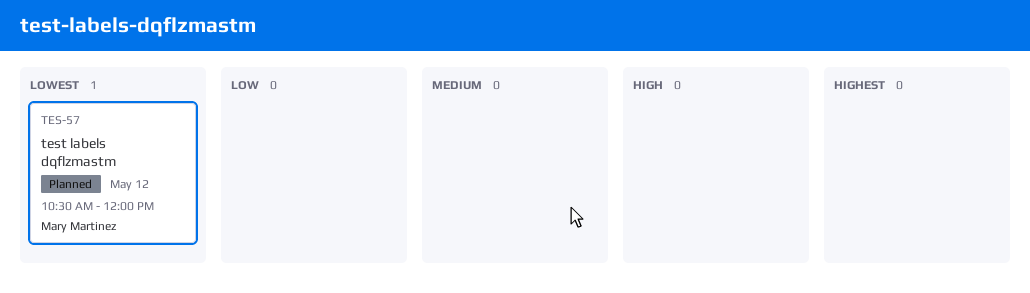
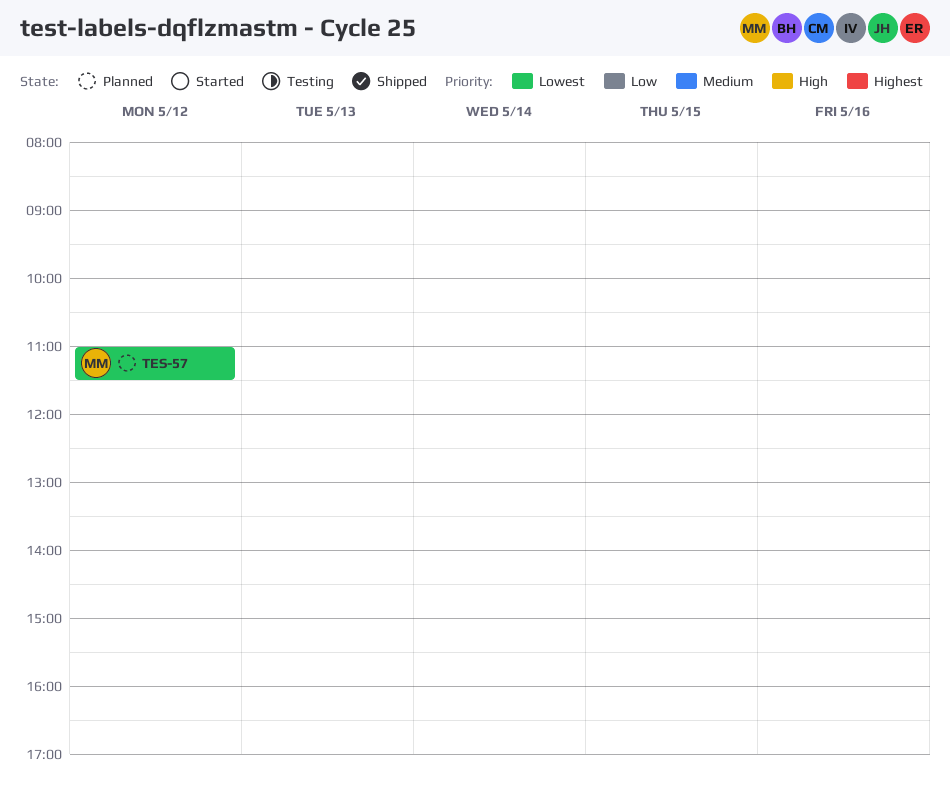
TES-57, begins: 10:30 -> 11:00
TES-57, ends: 12:00 -> 11:30

